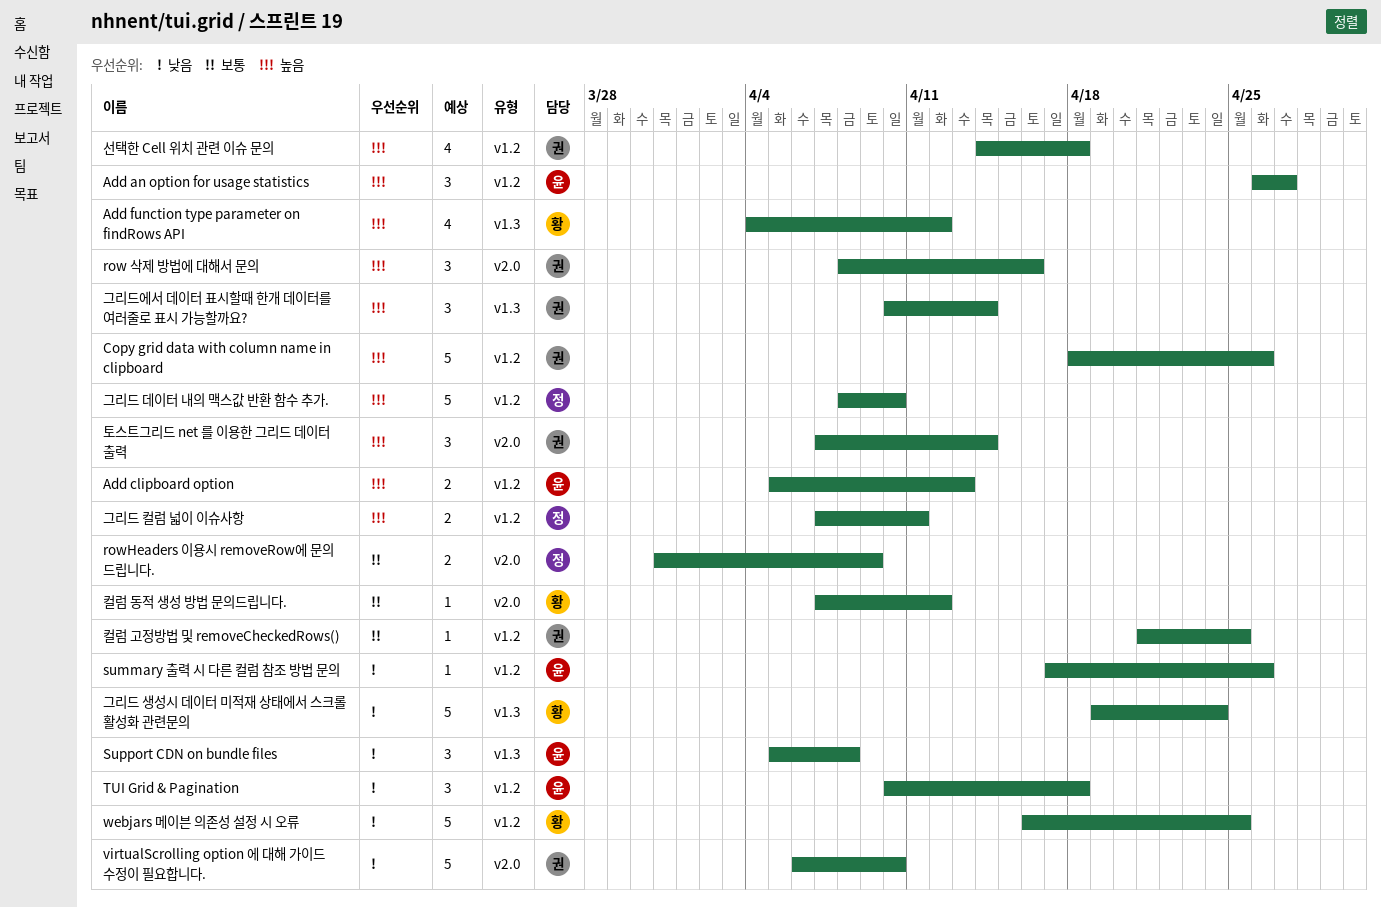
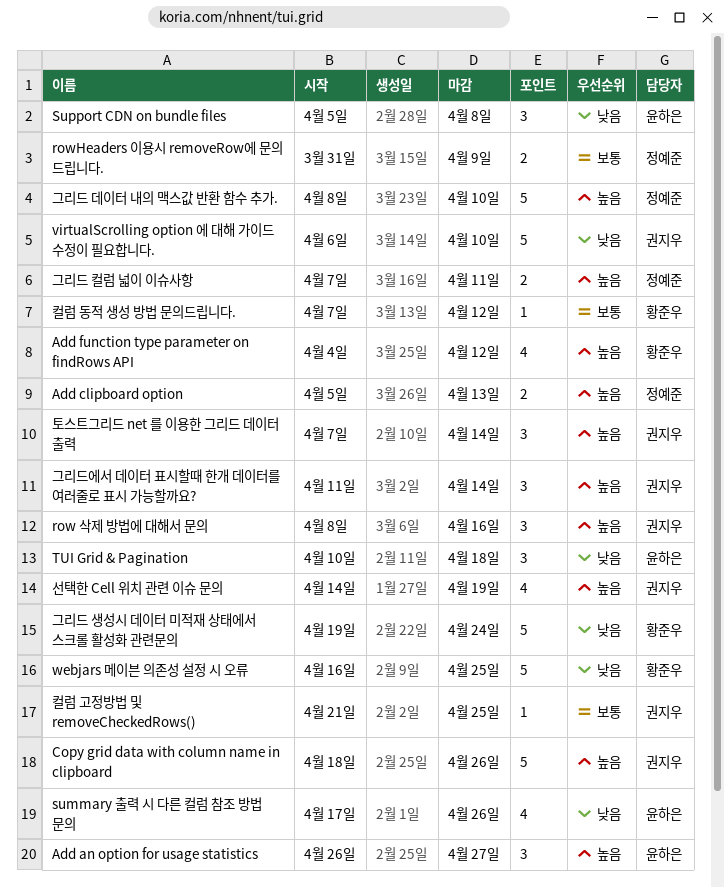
Add clipboard option, owner: 윤하은 -> 정예준
summary 출력 시 다른 컬럼 참조 방법 문의, estimate: 1 -> 4
그리드에서 데이터 표시할때 한개 데이터를 여러줄로 표시 가능할까요?, start: Apr 10 -> Apr 11
선택한 Cell 위치 관련 이슈 문의, due: Apr 18 -> Apr 19

